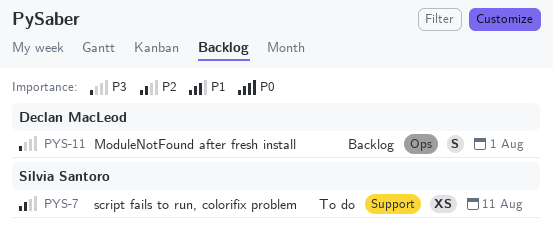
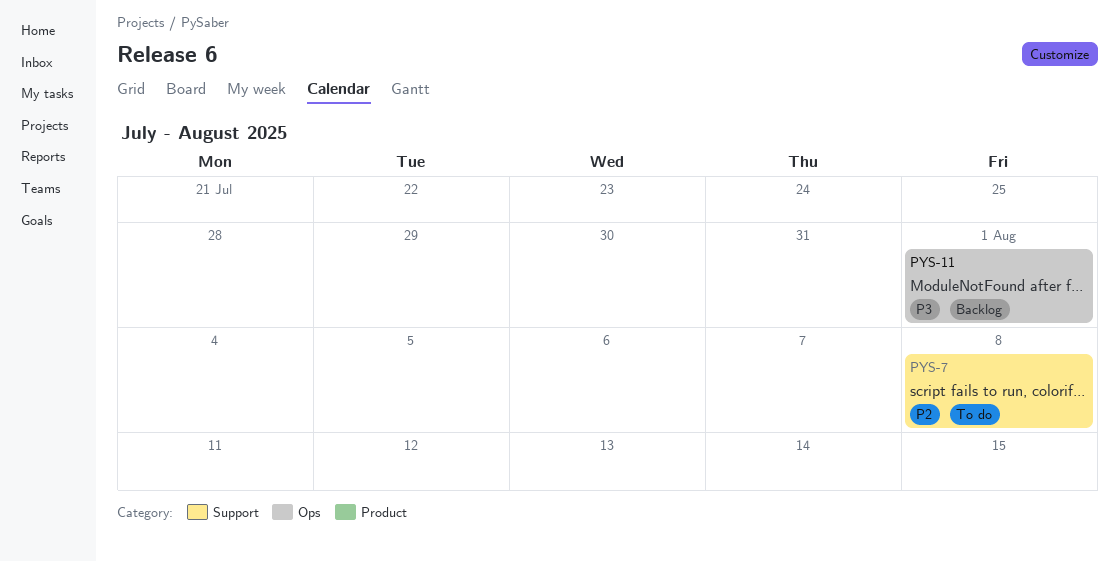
PYS-7, due: Aug 11 -> Aug 8

